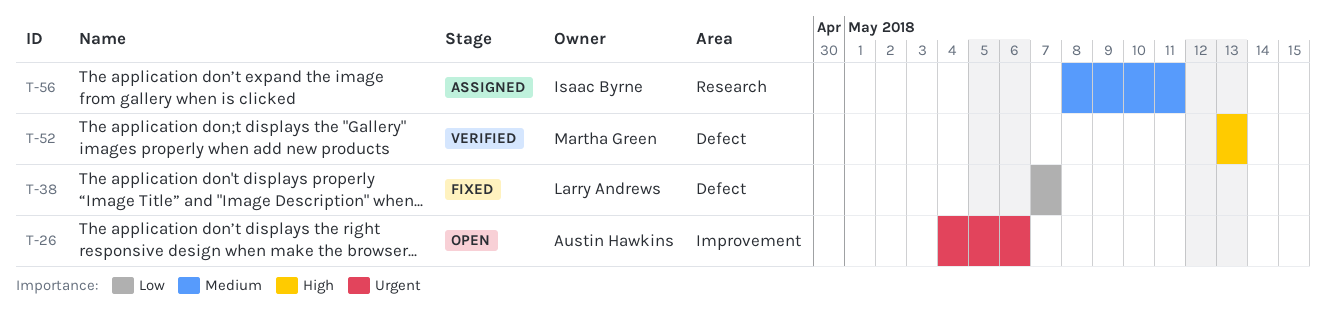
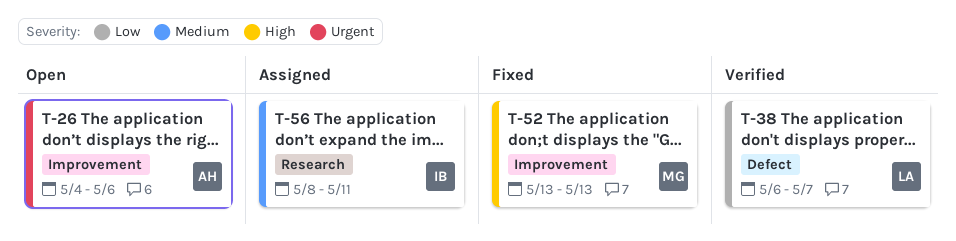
T-38, status: Fixed -> Verified
T-38, start: May 7 -> May 6
T-52, status: Verified -> Fixed
T-52, label: Defect -> Improvement

